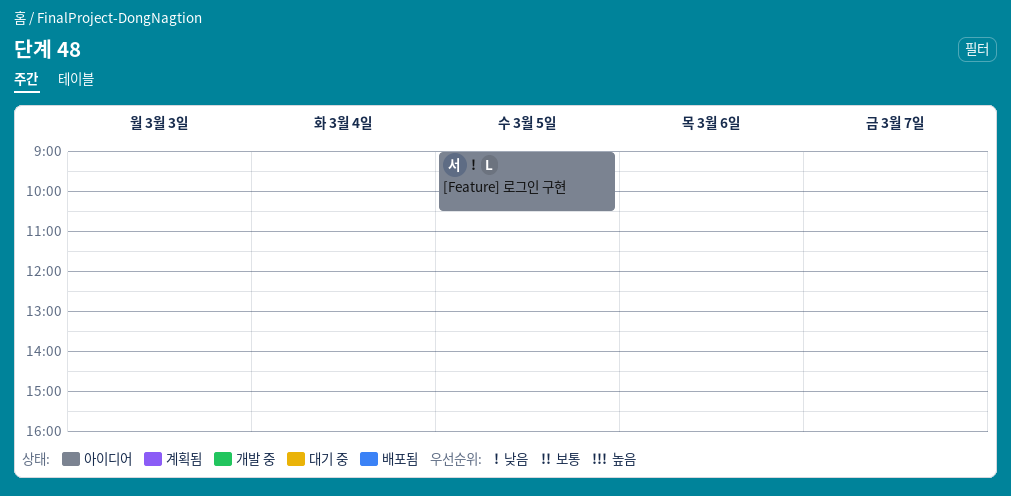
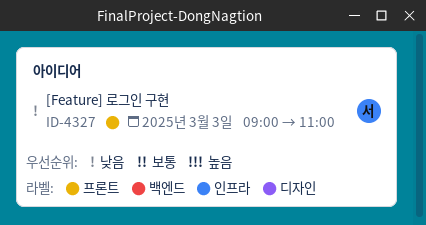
[Feature] 로그인 구현, day: Mar 5 -> Mar 3
[Feature] 로그인 구현, ends: 10:30 -> 11:00

